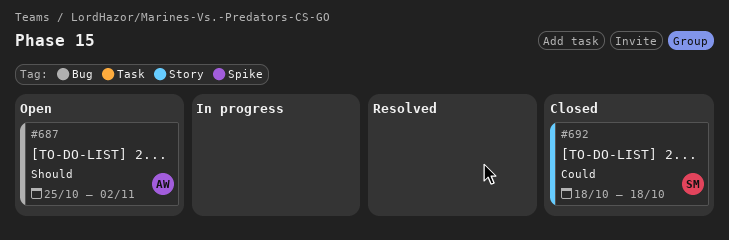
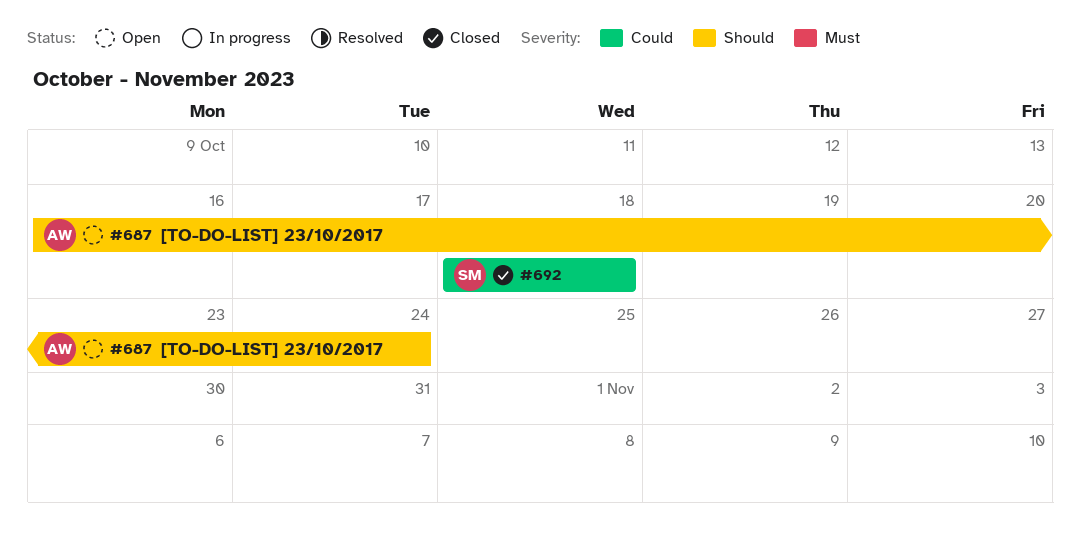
#687, start: Oct 25 -> Oct 16
#687, due: Nov 2 -> Oct 24

